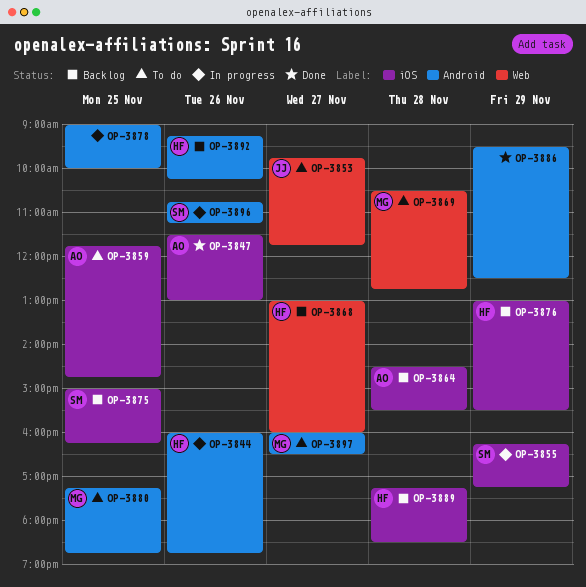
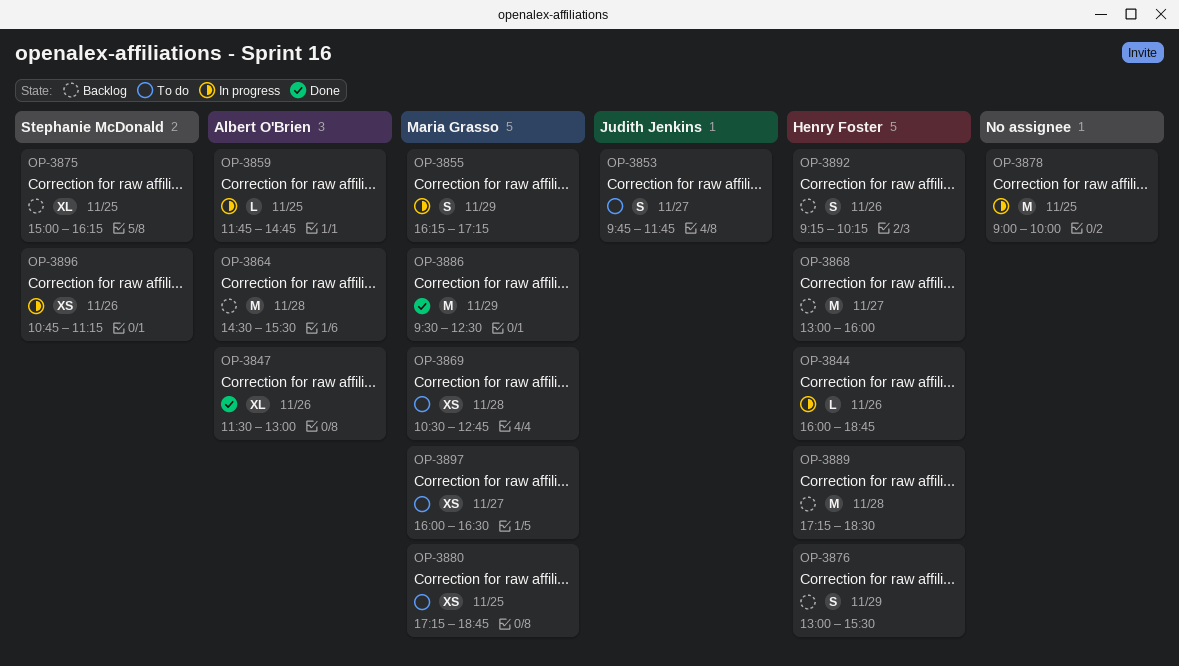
OP-3855, owner: Stephanie McDonald -> Maria Grasso
OP-3859, status: To do -> In progress
OP-3886, owner: none -> Maria Grasso

